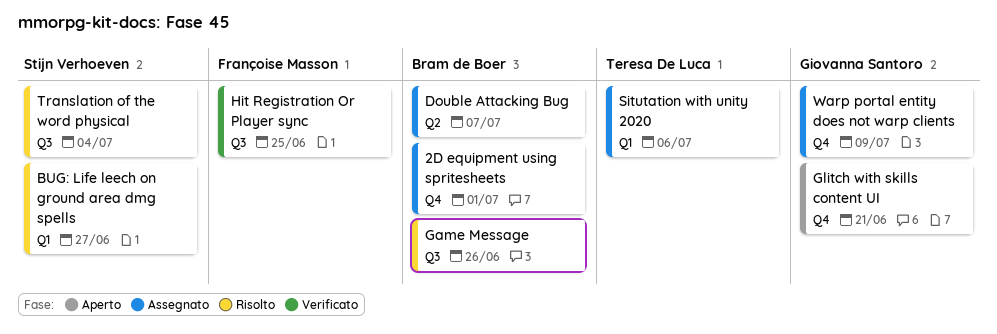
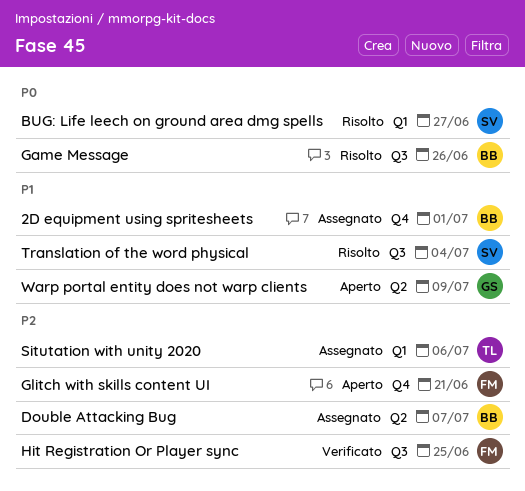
Glitch with skills content UI, owner: Giovanna Santoro -> Françoise Masson
Warp portal entity does not warp clients, status: Assegnato -> Aperto
Warp portal entity does not warp clients, label: Q4 -> Q2

